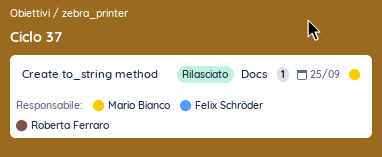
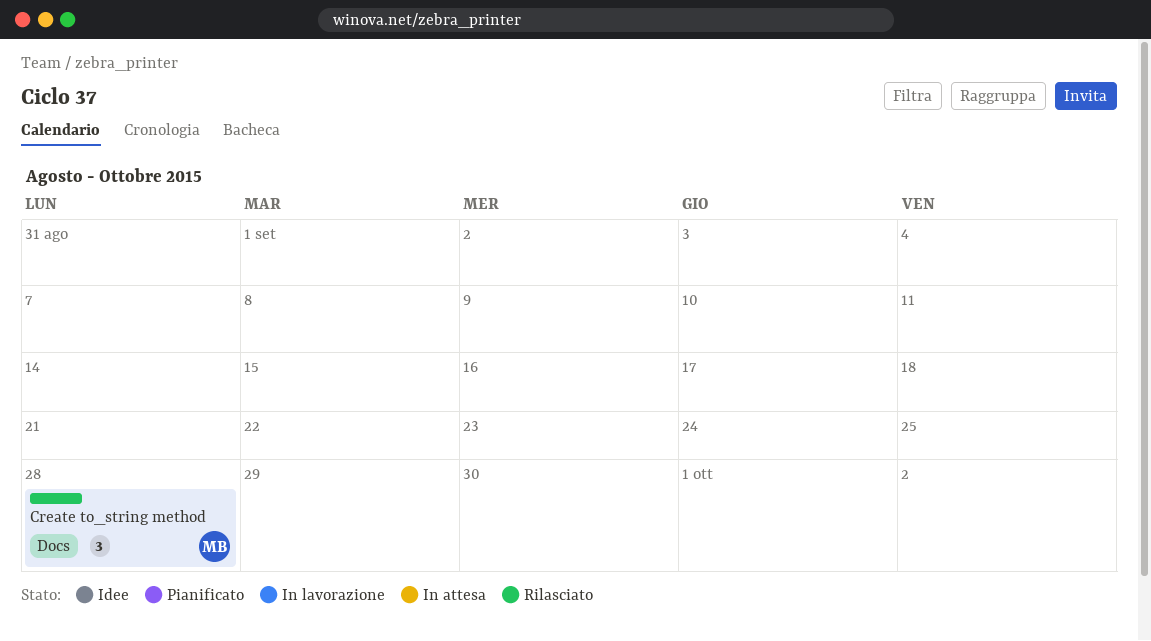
Create to_string method, estimate: 1 -> 3
Create to_string method, due: Sep 25 -> Sep 28

